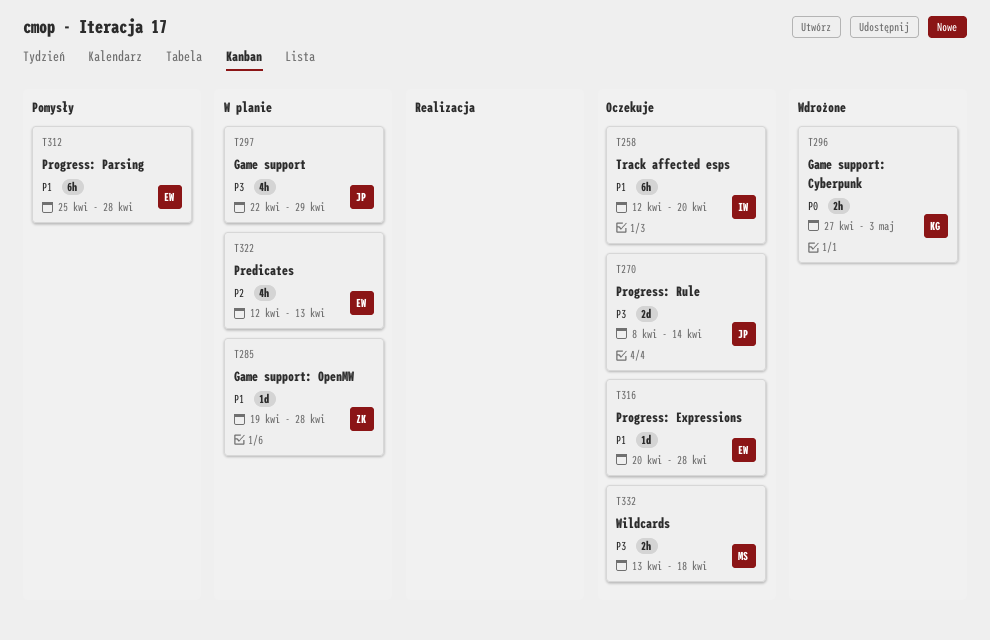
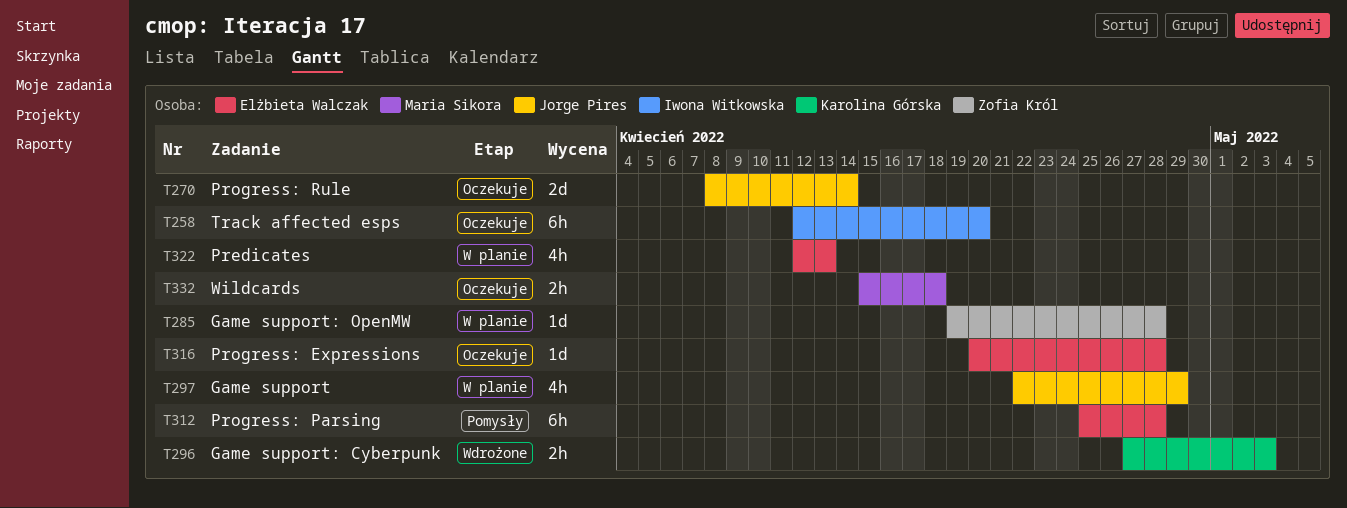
T332, start: Apr 13 -> Apr 15

